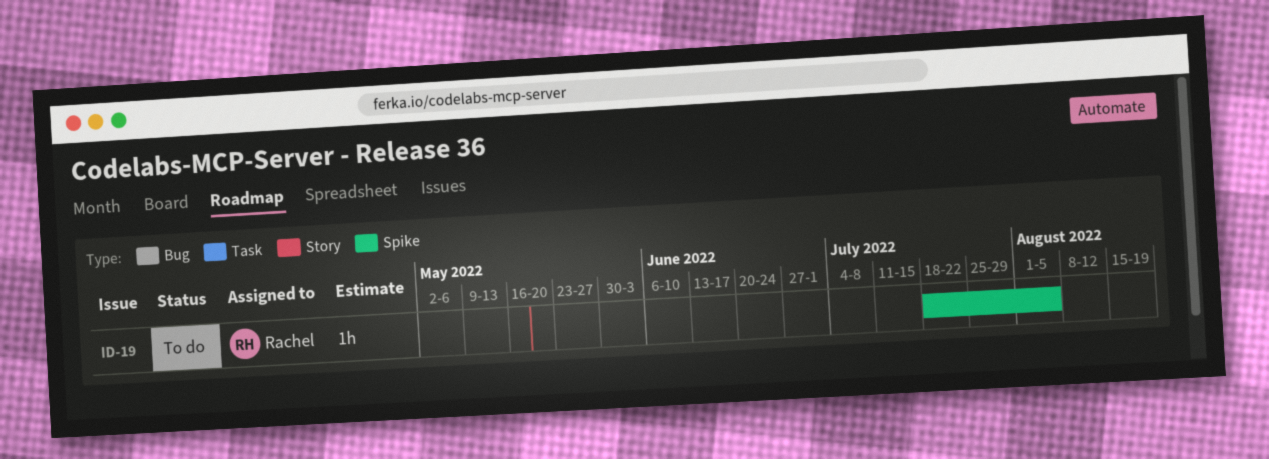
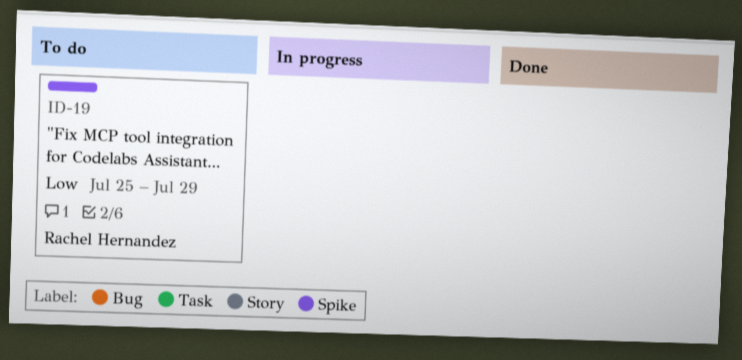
ID-19, start: Jul 18 -> Jul 25
ID-19, due: Aug 5 -> Jul 29

